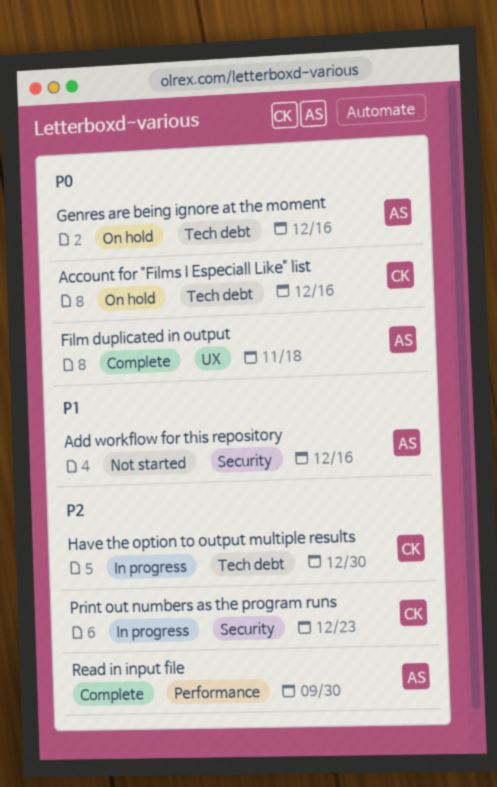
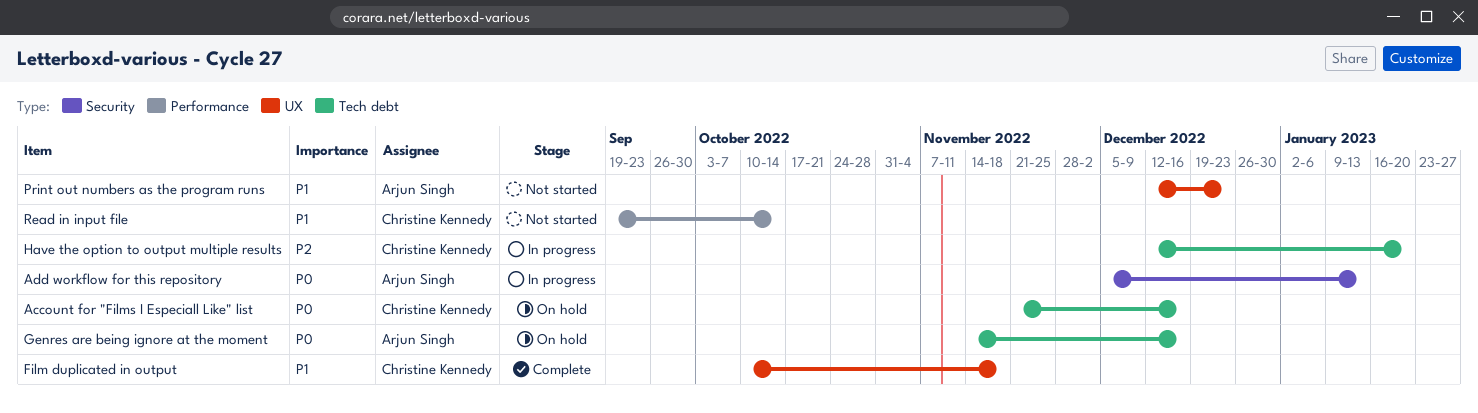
Add workflow for this repository, status: Not started -> In progress
Add workflow for this repository, priority: P1 -> P0
Add workflow for this repository, due: Dec 16 -> Jan 13
Film duplicated in output, owner: Arjun Singh -> Christine Kennedy
Film duplicated in output, priority: P0 -> P1
Have the option to output multiple results, due: Dec 30 -> Jan 20
Print out numbers as the program runs, status: In progress -> Not started
Print out numbers as the program runs, owner: Christine Kennedy -> Arjun Singh
Print out numbers as the program runs, priority: P2 -> P1
Print out numbers as the program runs, label: Security -> UX
Read in input file, status: Complete -> Not started
Read in input file, owner: Arjun Singh -> Christine Kennedy
Read in input file, priority: P2 -> P1
Read in input file, due: Sep 30 -> Oct 14

